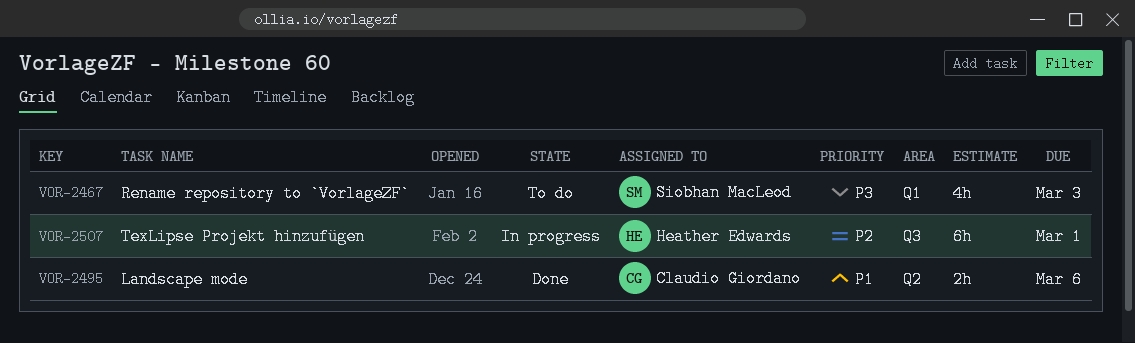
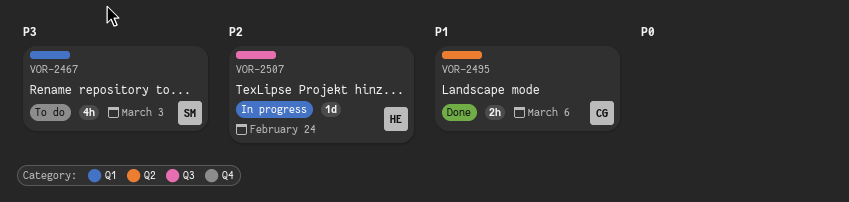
VOR-2507, estimate: 6h -> 1d
VOR-2507, due: Mar 1 -> Feb 24

